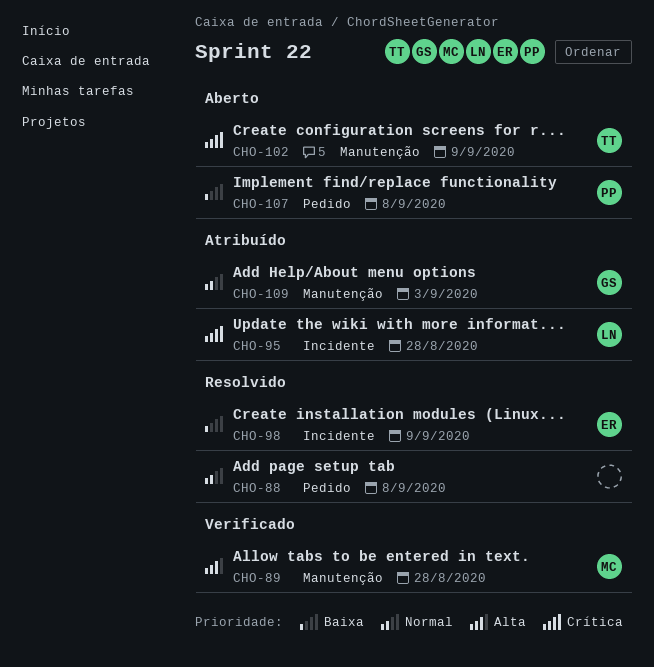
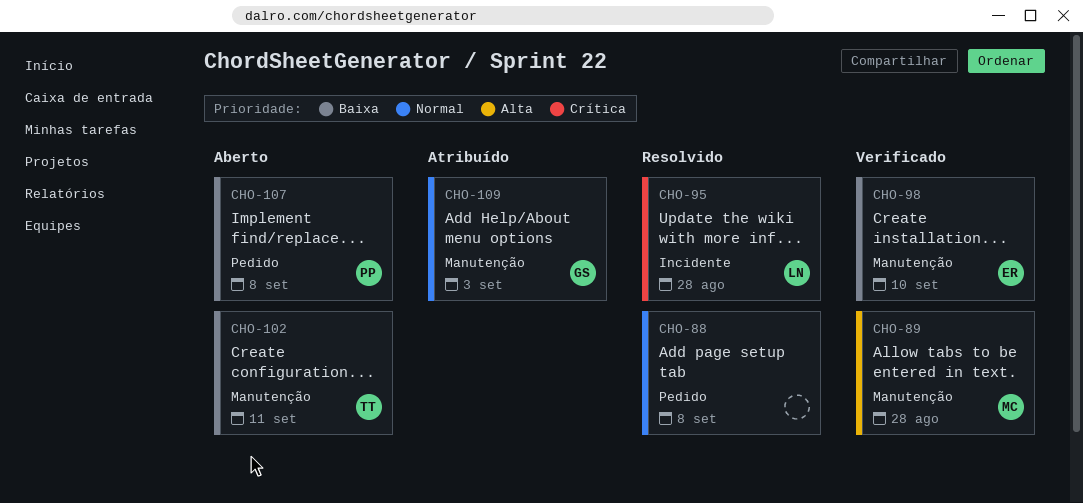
CHO-95, status: Atribuído -> Resolvido
CHO-98, status: Resolvido -> Verificado
CHO-98, label: Incidente -> Manutenção
CHO-98, due: Sep 9 -> Sep 10
CHO-102, priority: Crítica -> Baixa
CHO-102, due: Sep 9 -> Sep 11

